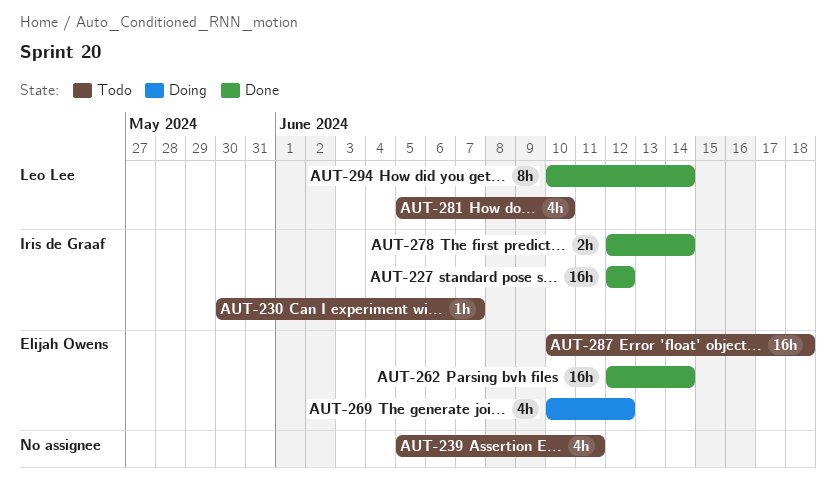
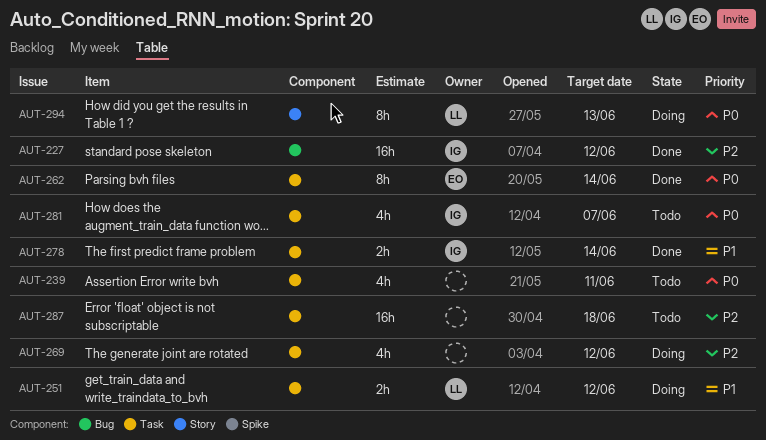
AUT-230: present -> none
AUT-251: none -> present
AUT-262, estimate: 16h -> 8h
AUT-269, owner: Elijah Owens -> none
AUT-281, owner: Leo Lee -> Iris de Graaf
AUT-281, due: Jun 10 -> Jun 7
AUT-287, owner: Elijah Owens -> none
AUT-294, status: Done -> Doing
AUT-294, due: Jun 14 -> Jun 13

